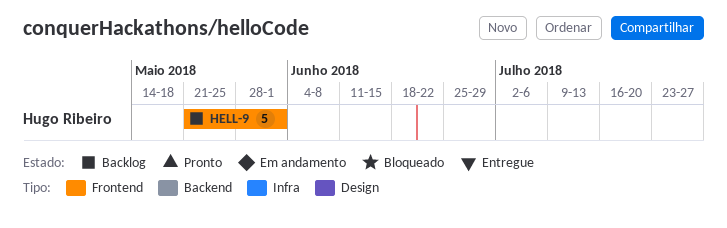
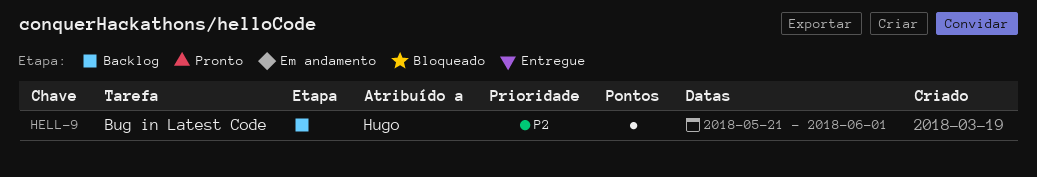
HELL-9, estimate: 5 -> 1

